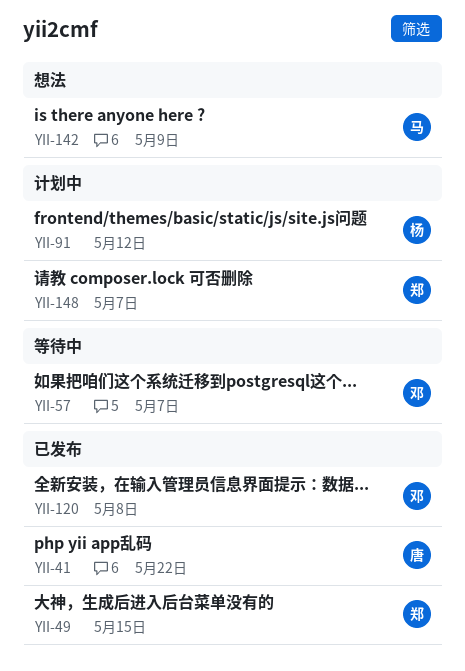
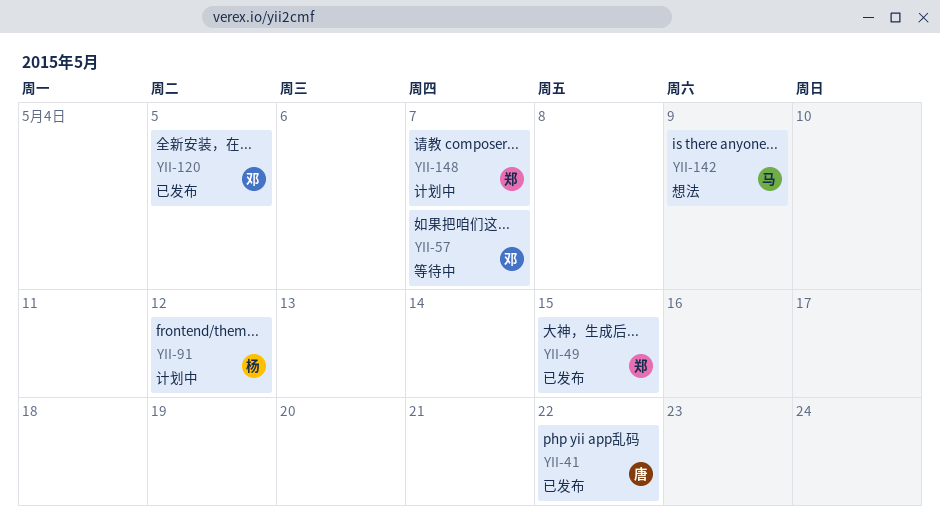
YII-120, due: May 8 -> May 5

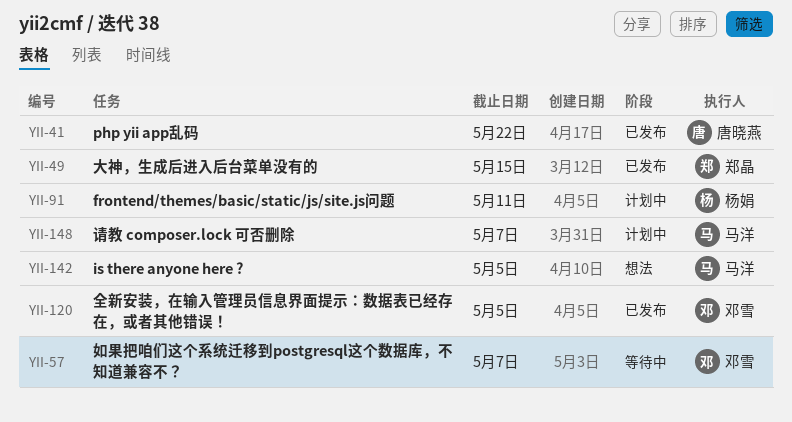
YII-91, due: May 12 -> May 11
YII-142, due: May 9 -> May 5
YII-148, owner: 郑晶 -> 马洋

